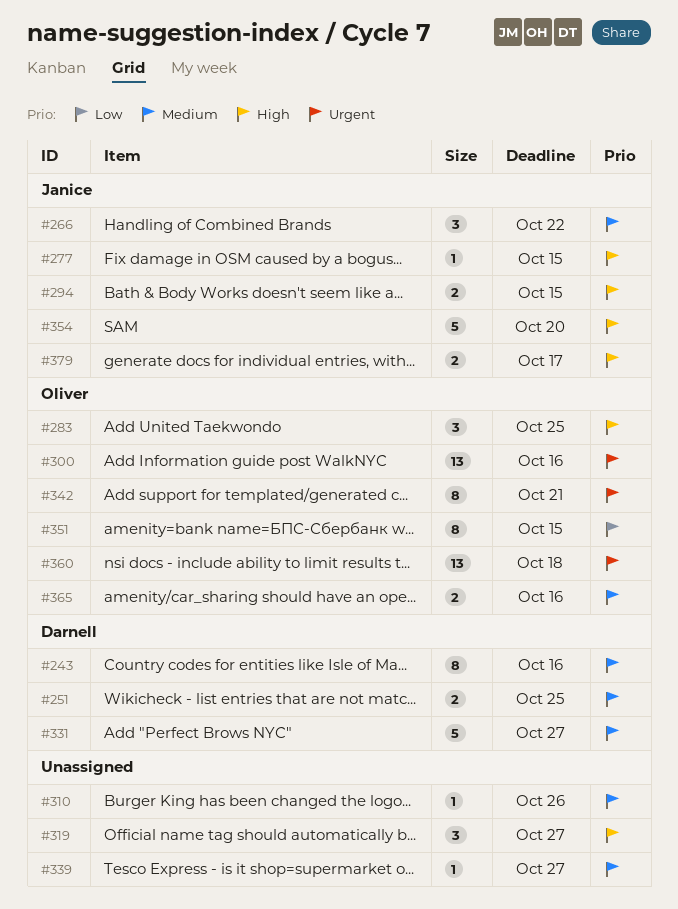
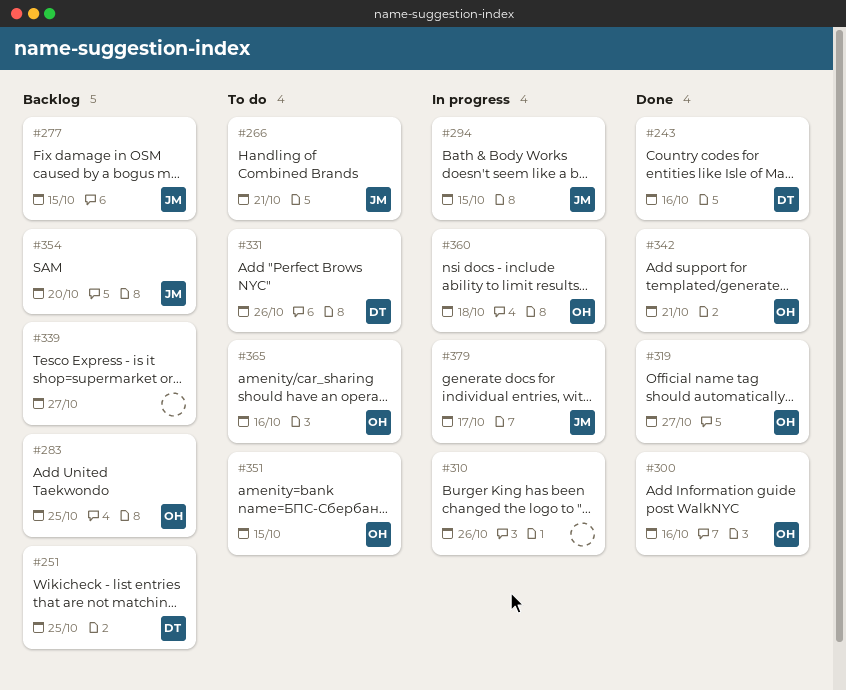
#266, due: Oct 22 -> Oct 21
#319, owner: none -> Oliver
#331, due: Oct 27 -> Oct 26

